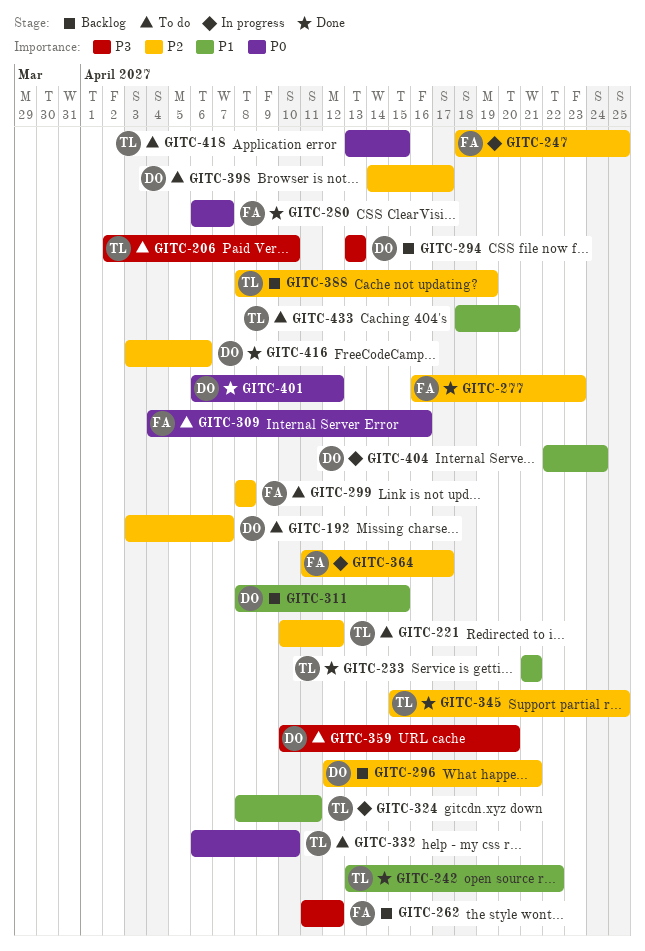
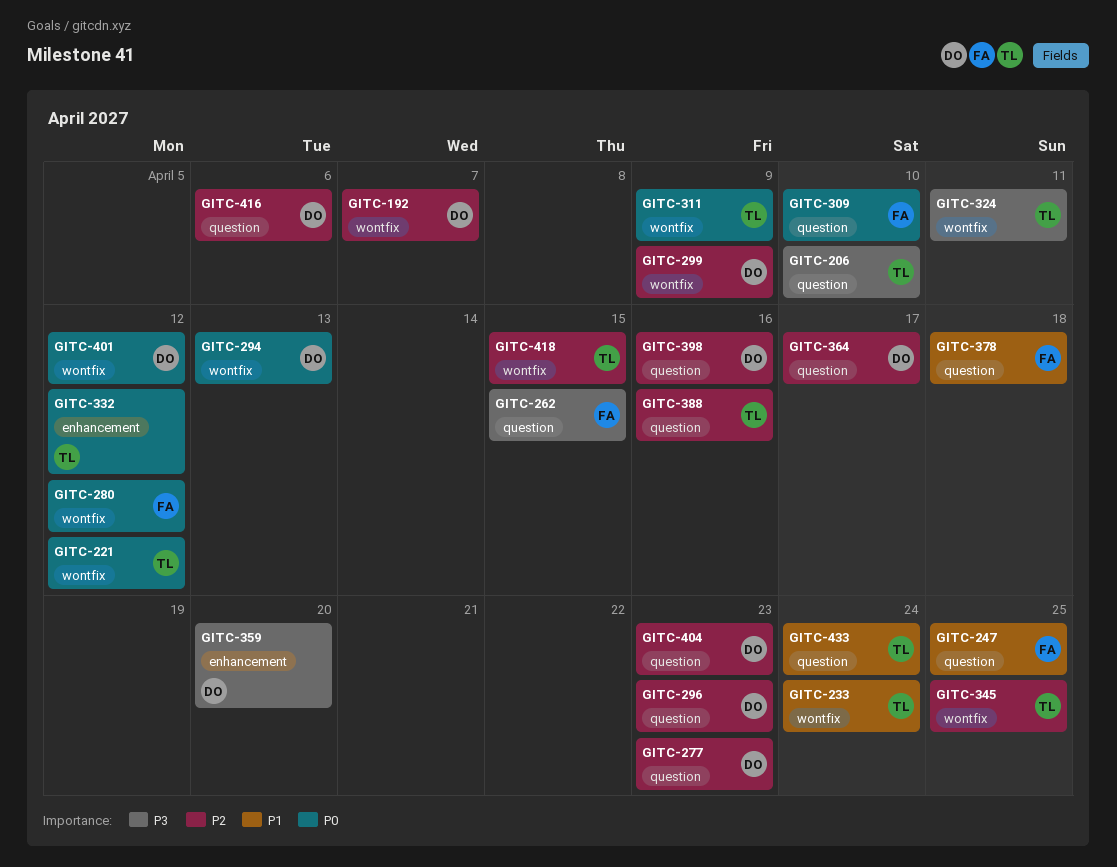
GITC-221, priority: P2 -> P0
GITC-233, due: Apr 21 -> Apr 24
GITC-242: present -> none
GITC-247, priority: P2 -> P1
GITC-262, due: Apr 12 -> Apr 15
GITC-277, owner: FA -> DO
GITC-280, due: Apr 7 -> Apr 12
GITC-294, priority: P3 -> P0
GITC-296, due: Apr 21 -> Apr 23
GITC-299, owner: FA -> DO
GITC-299, due: Apr 8 -> Apr 9
GITC-309, due: Apr 16 -> Apr 10
GITC-311, owner: DO -> TL
GITC-311, priority: P1 -> P0
GITC-311, due: Apr 15 -> Apr 9
GITC-324, priority: P1 -> P3
GITC-332, due: Apr 10 -> Apr 12
GITC-364, owner: FA -> DO
GITC-378: none -> present
GITC-388, due: Apr 19 -> Apr 16
GITC-398, due: Apr 17 -> Apr 16
GITC-404, priority: P1 -> P2
GITC-404, due: Apr 24 -> Apr 23
GITC-418, priority: P0 -> P2
GITC-433, due: Apr 20 -> Apr 24

